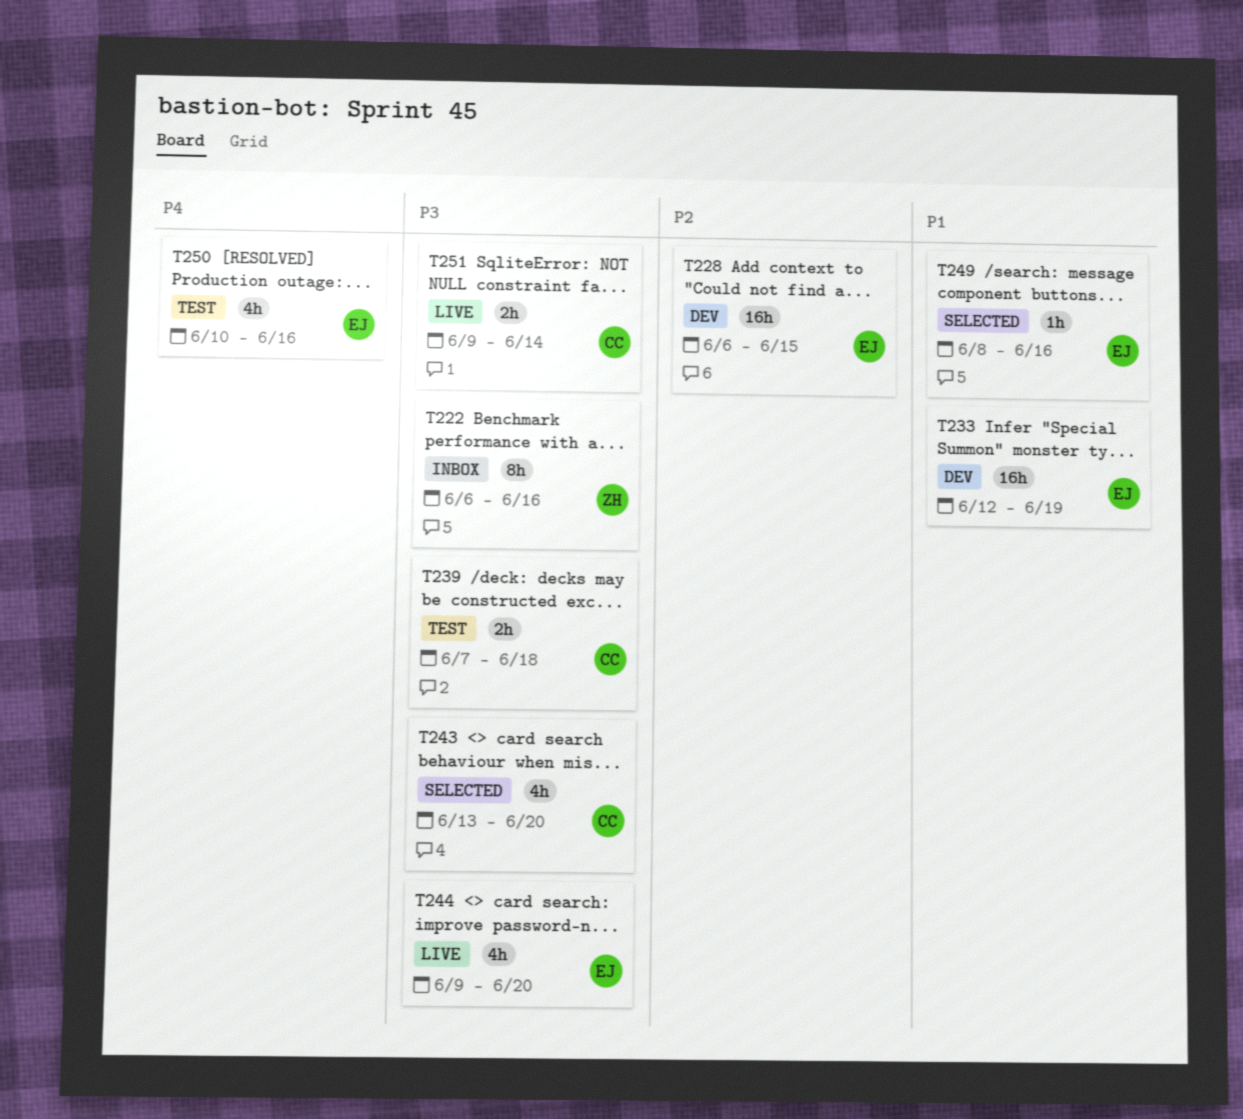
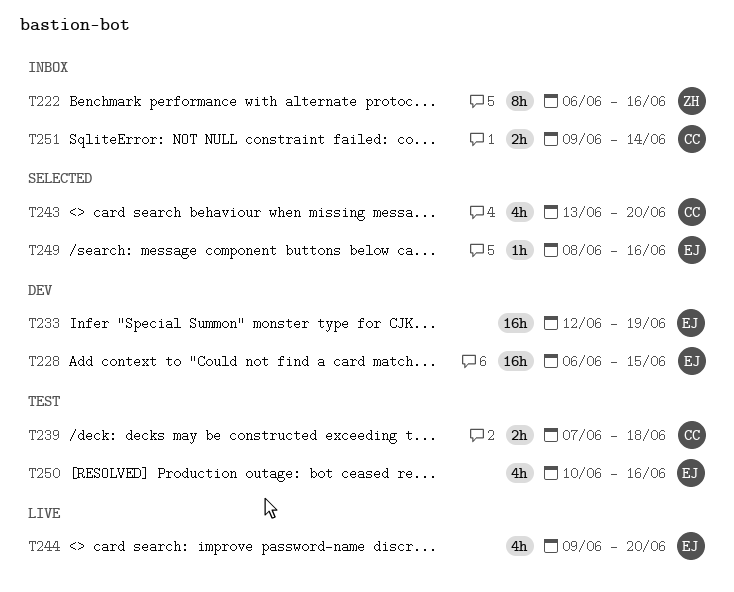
T251, status: Live -> Inbox

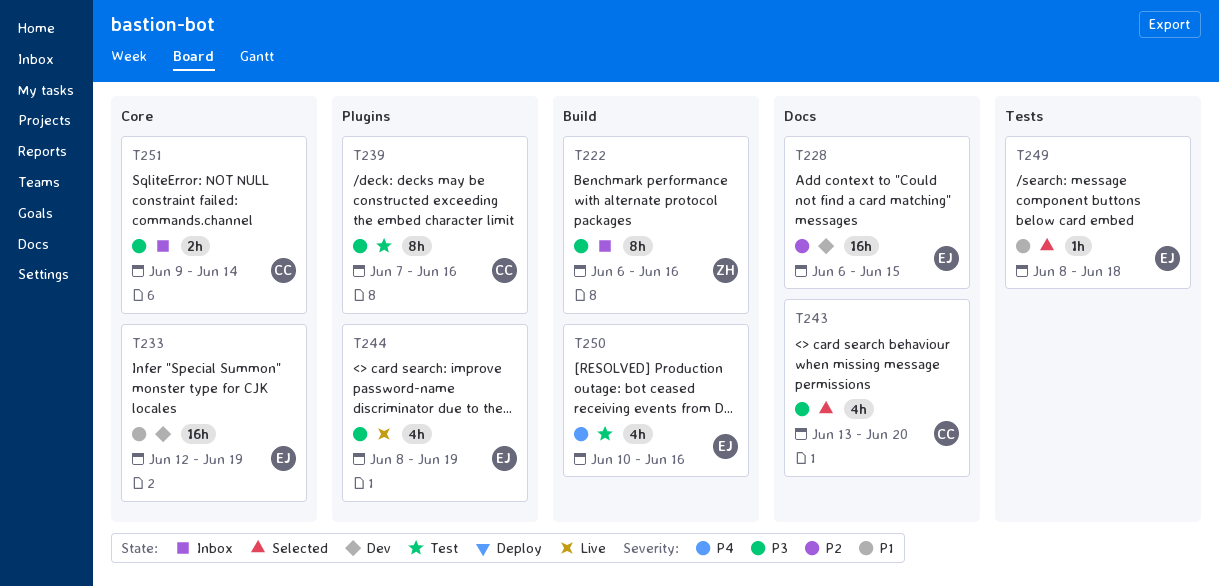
T239, estimate: 2h -> 8h
T239, due: Jun 18 -> Jun 16
T244, start: Jun 9 -> Jun 8
T244, due: Jun 20 -> Jun 19
T249, due: Jun 16 -> Jun 18

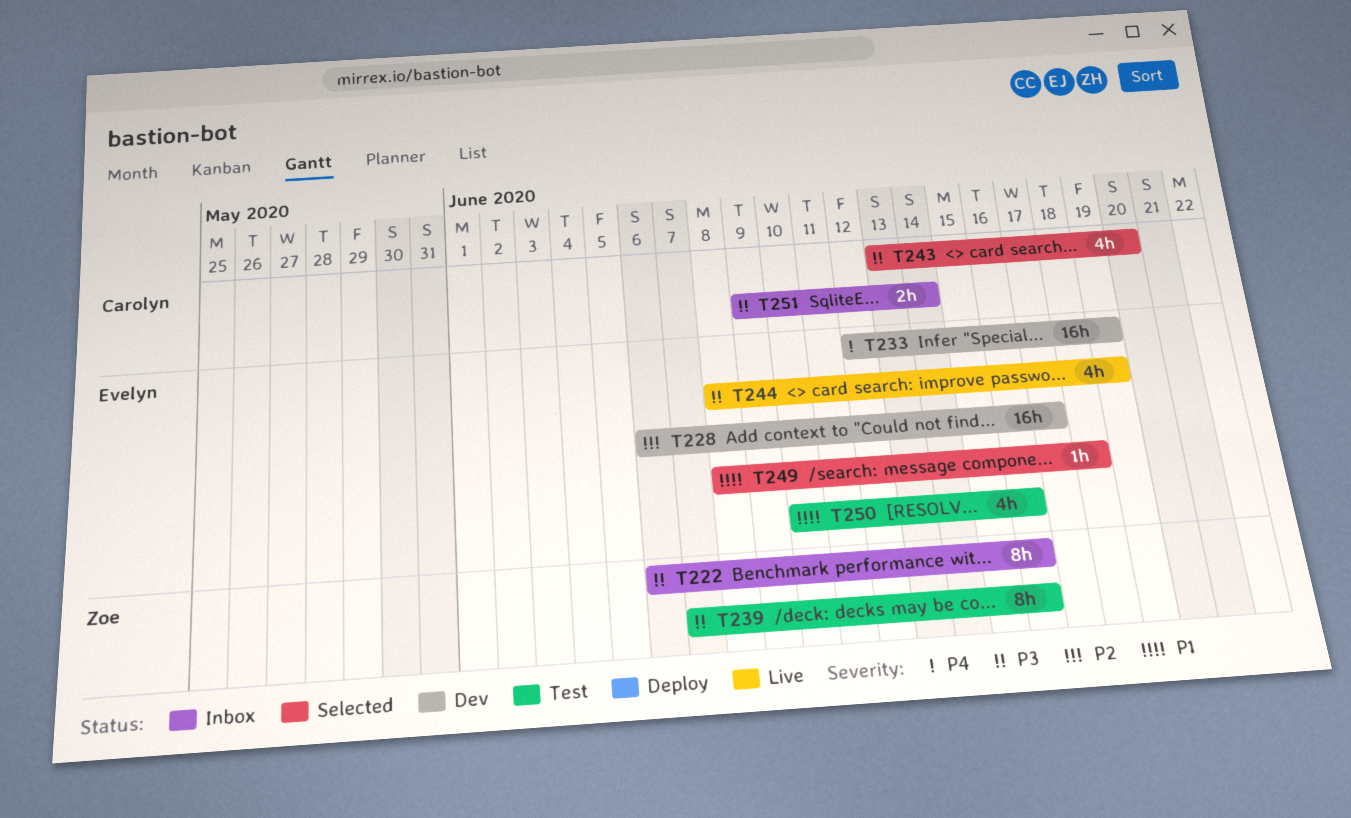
T228, due: Jun 15 -> Jun 17
T233, priority: P1 -> P4
T239, owner: Carolyn -> Zoe
T250, priority: P4 -> P1

